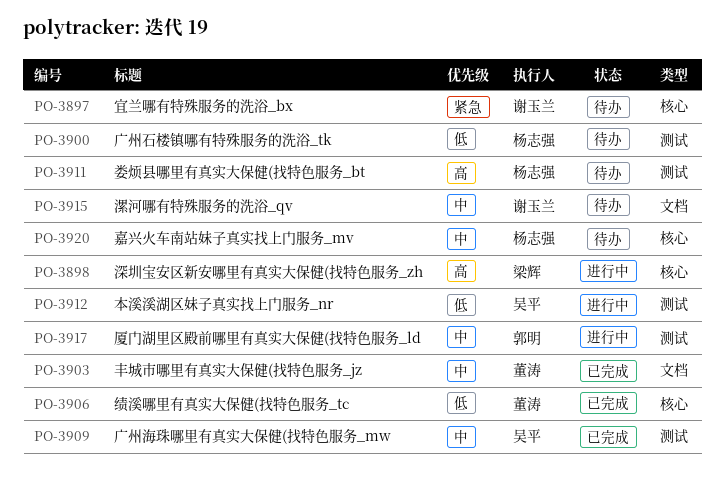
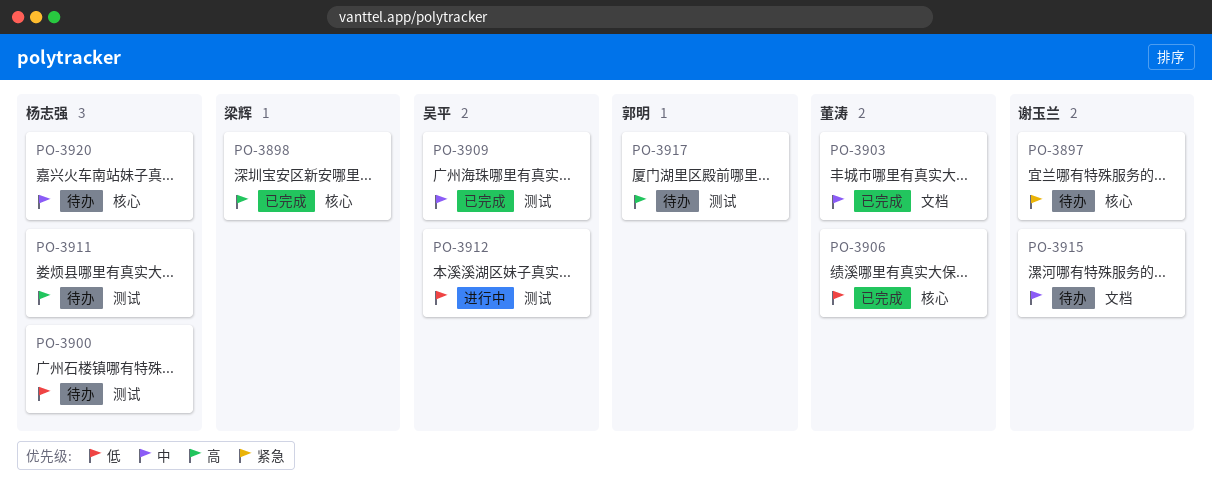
PO-3898, status: 进行中 -> 已完成
PO-3917, status: 进行中 -> 待办
PO-3917, priority: 中 -> 高

